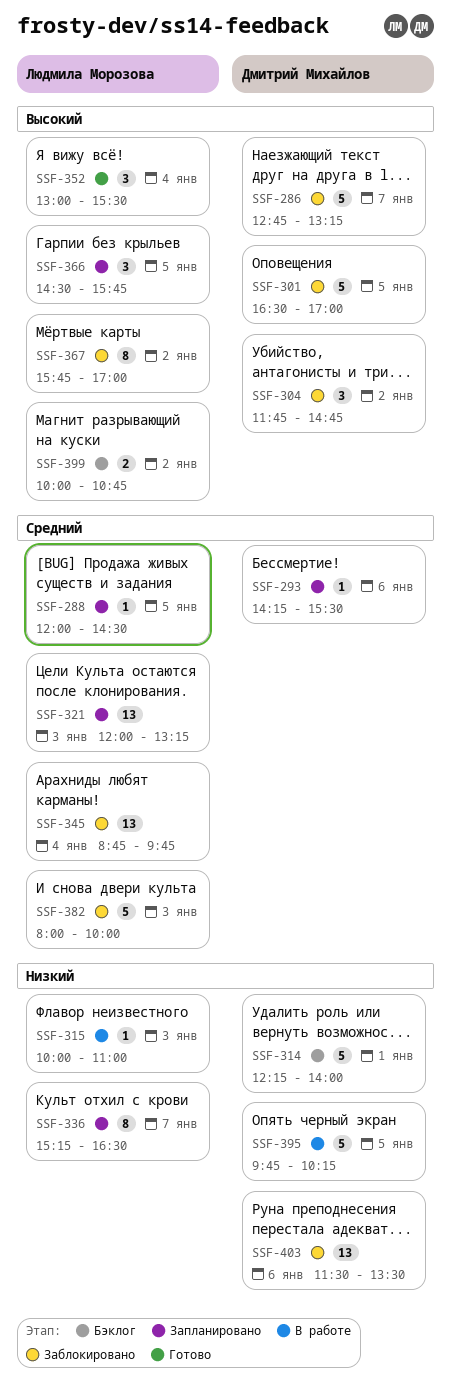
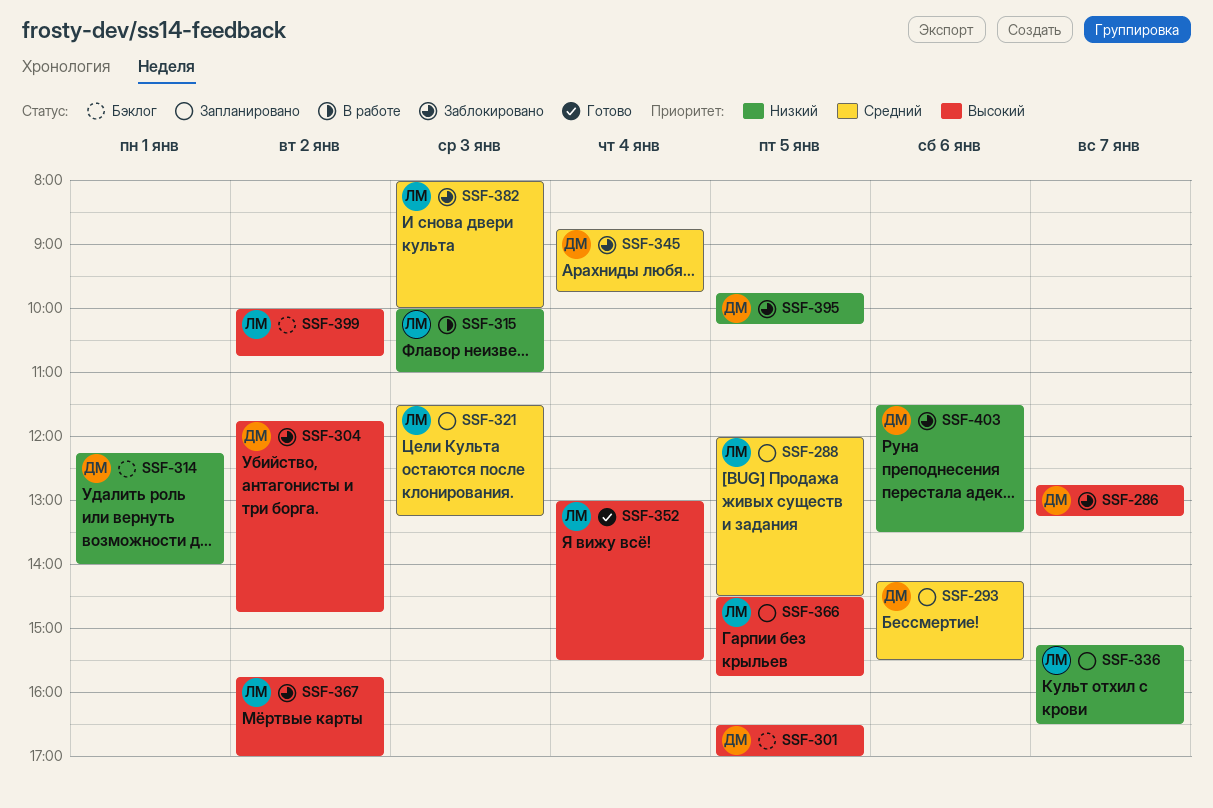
SSF-301, status: Заблокировано -> Бэклог
SSF-321, begins: 12:00 -> 11:30
SSF-345, owner: Людмила Морозова -> Дмитрий Михайлов
SSF-395, status: В работе -> Заблокировано

